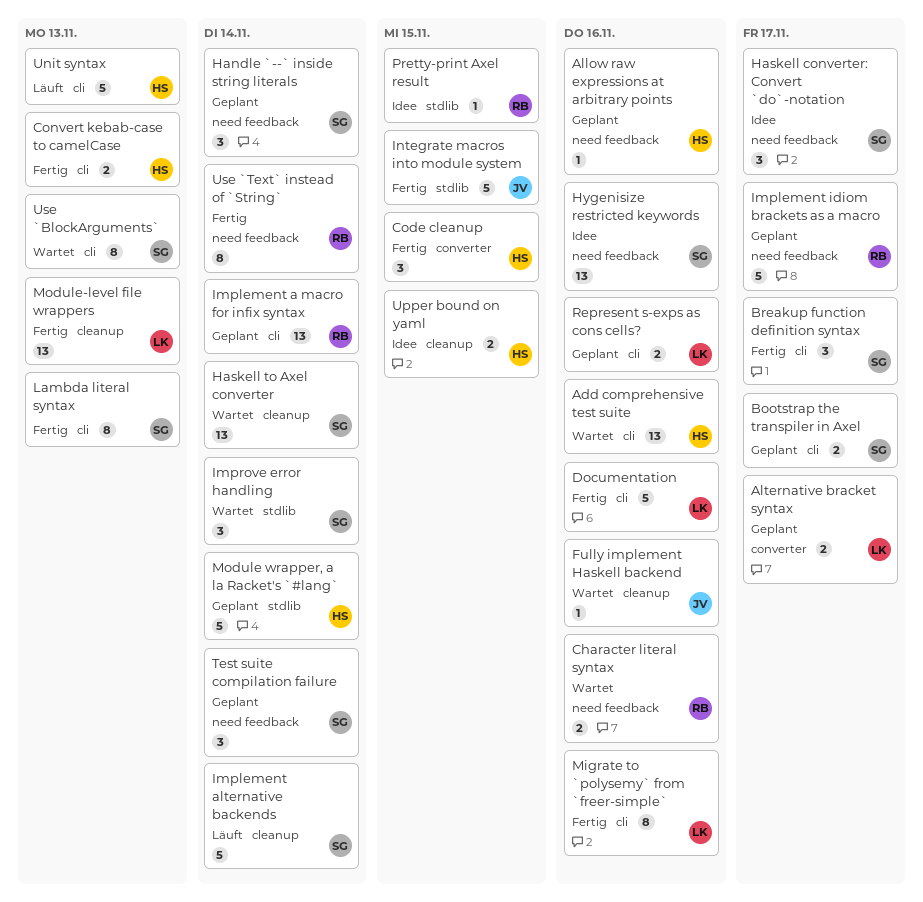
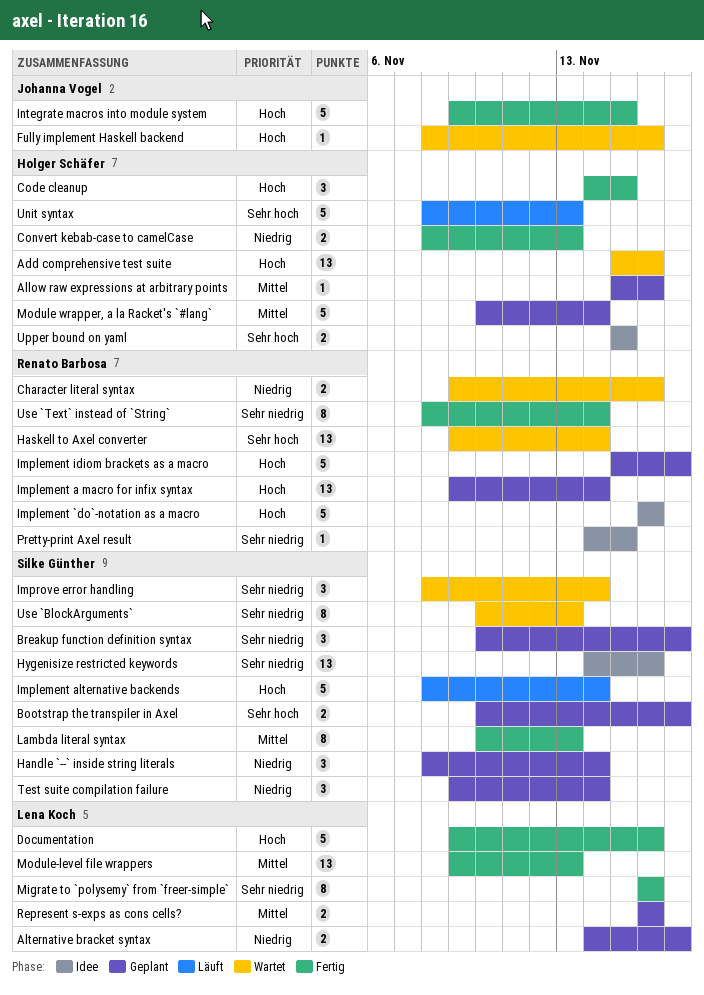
Breakup function definition syntax, status: Fertig -> Geplant
Haskell converter: Convert `do`-notation: present -> none
Haskell to Axel converter, owner: Silke Günther -> Renato Barbosa
Implement `do`-notation as a macro: none -> present

